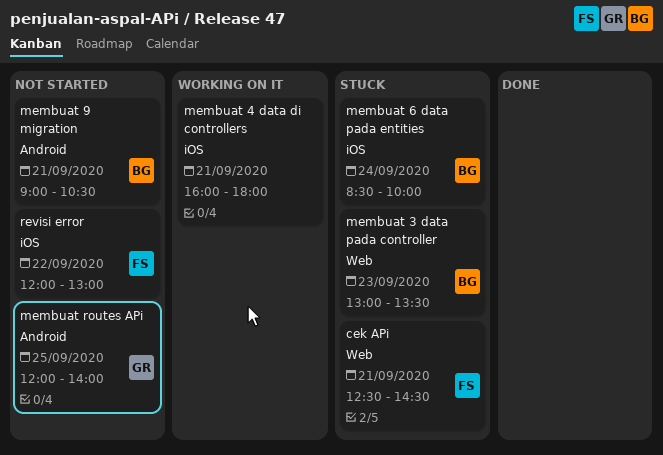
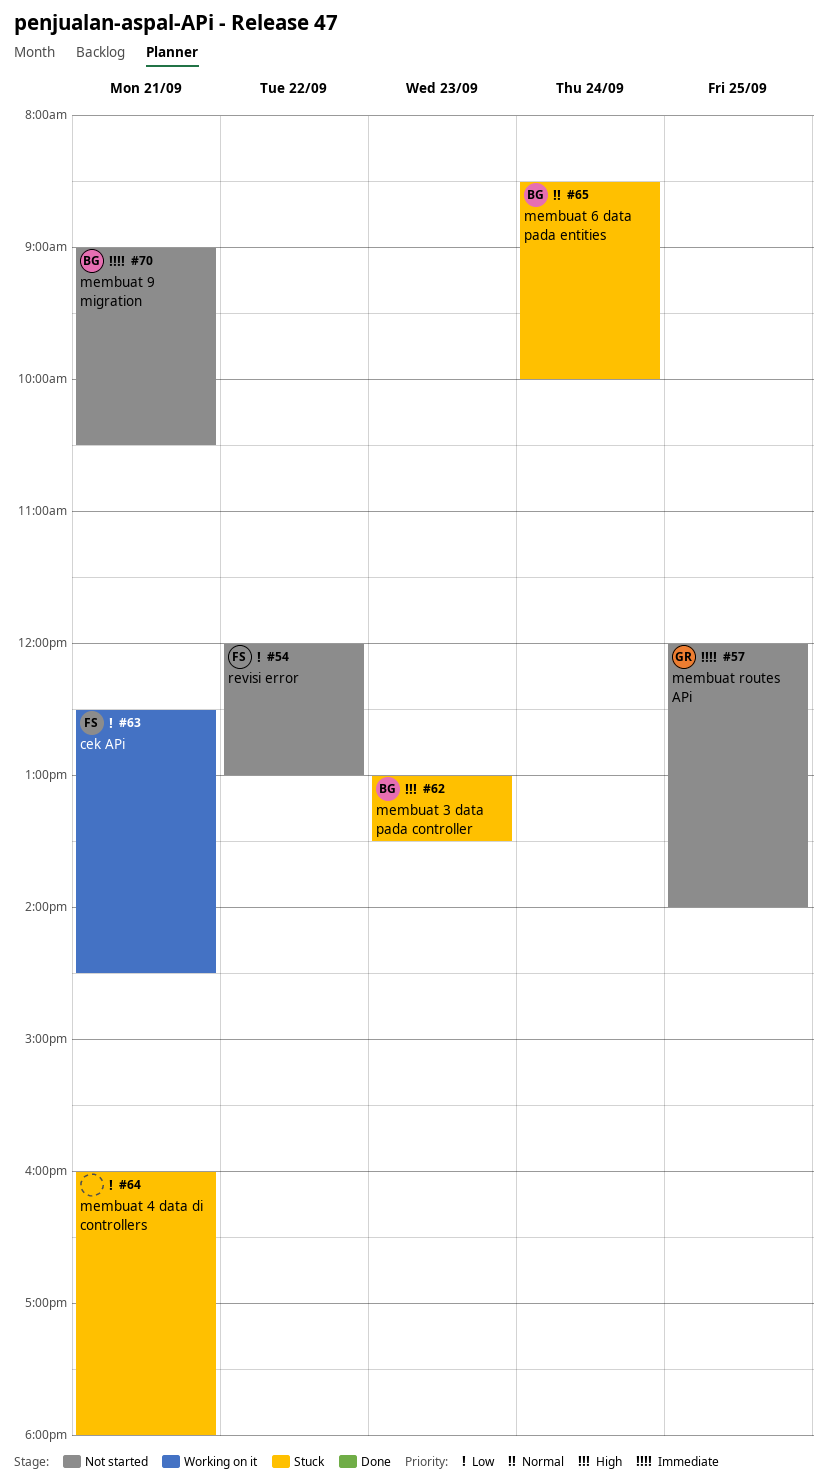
cek APi, status: Stuck -> Working on it
membuat 4 data di controllers, status: Working on it -> Stuck

